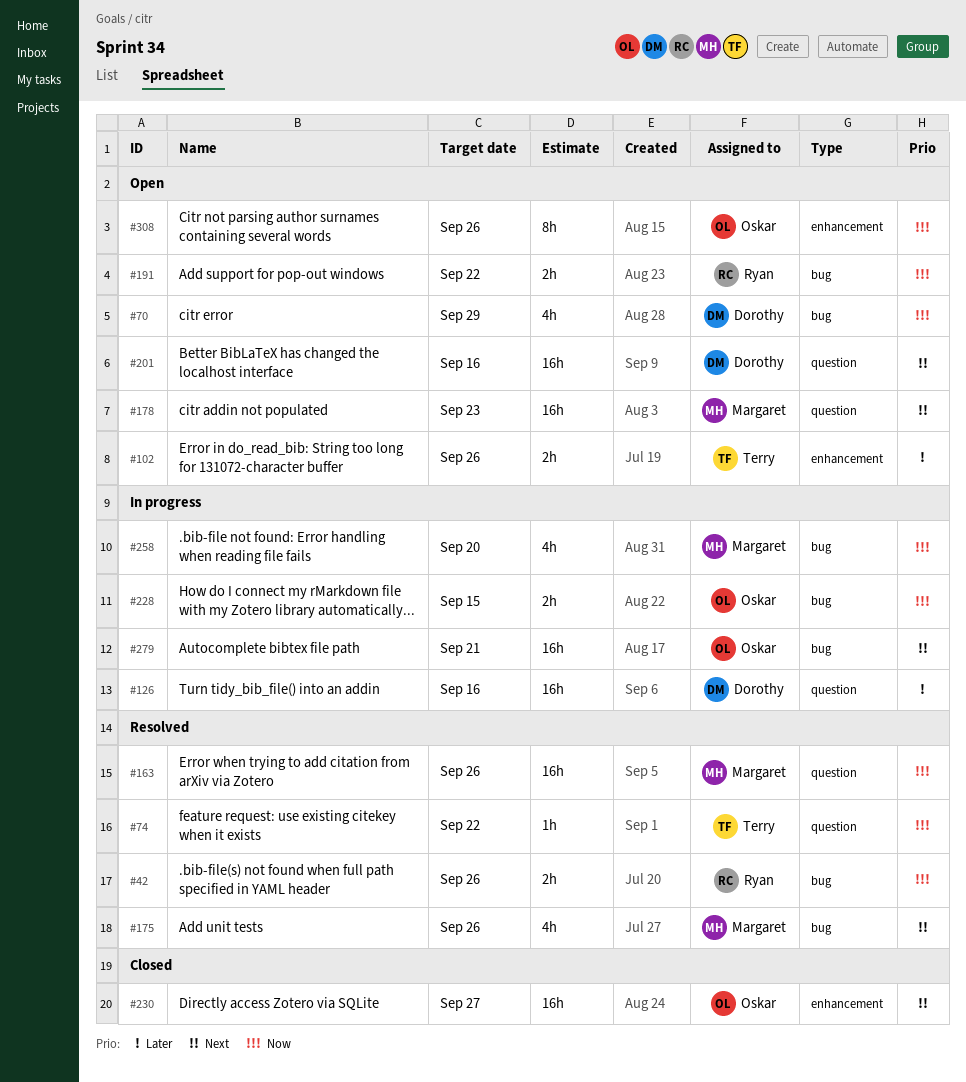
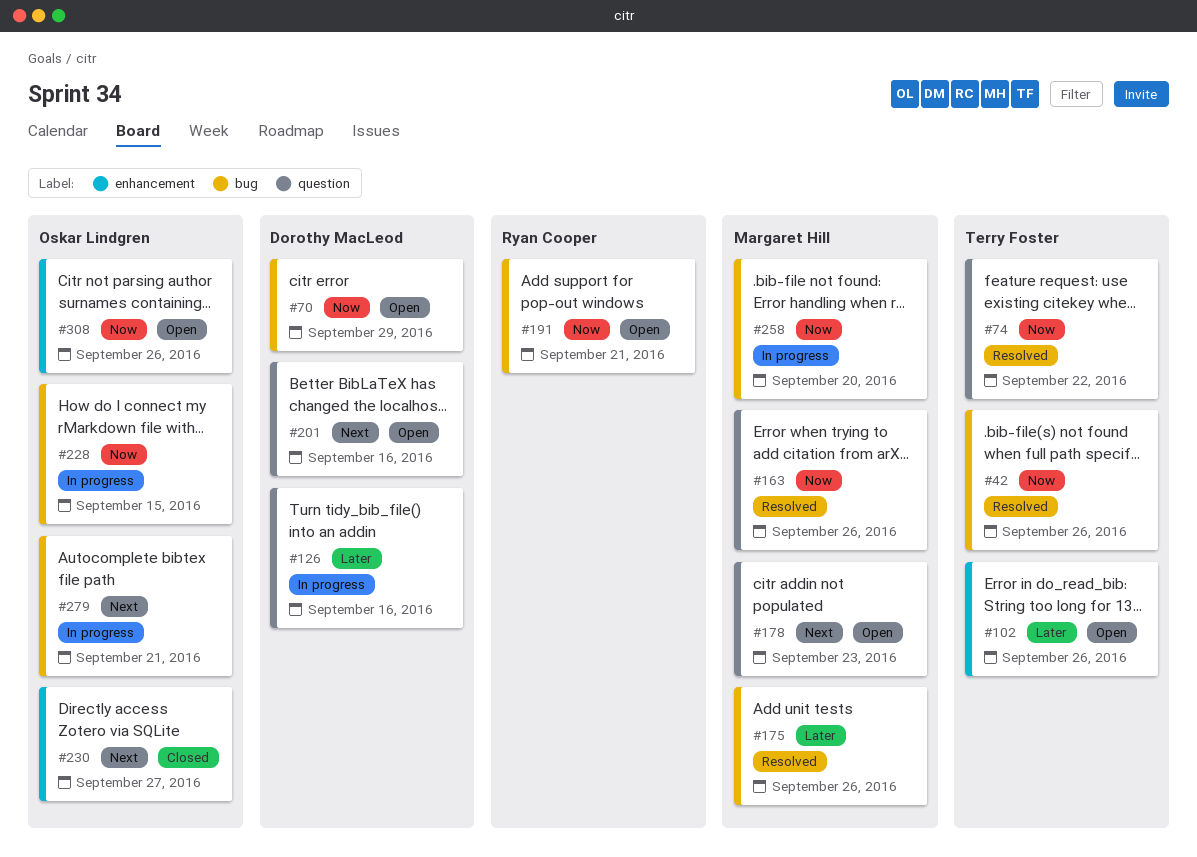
#42, owner: Ryan Cooper -> Terry Foster
#175, priority: Next -> Later
#191, due: Sep 22 -> Sep 21

